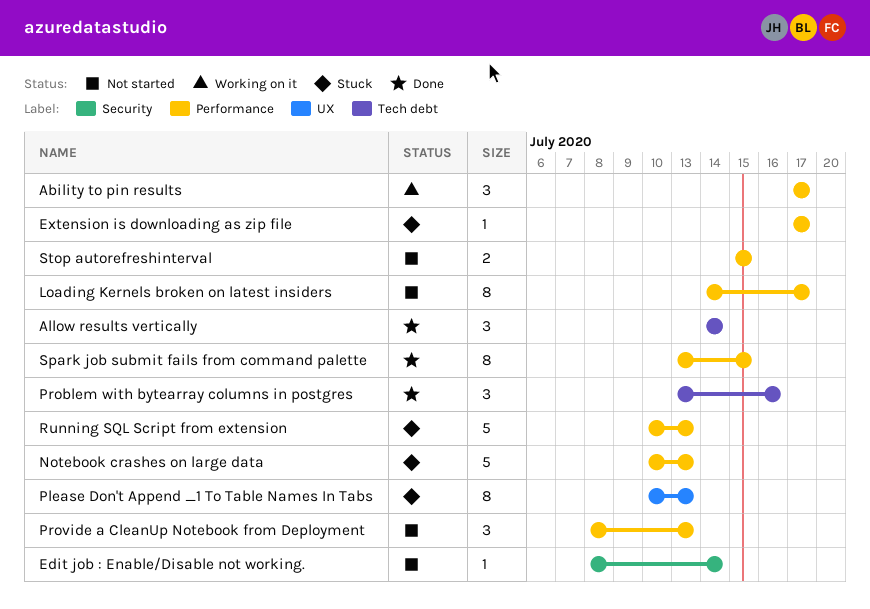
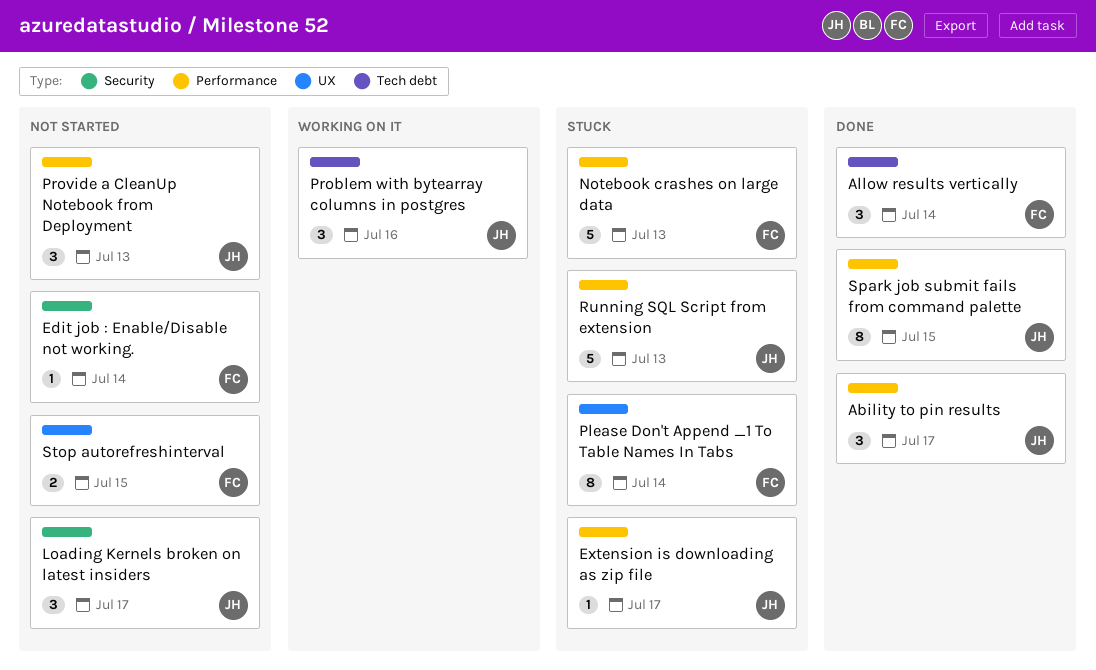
Ability to pin results, status: Working on it -> Done
Loading Kernels broken on latest insiders, label: Performance -> Security
Loading Kernels broken on latest insiders, estimate: 8 -> 3
Please Don't Append _1 To Table Names In Tabs, due: Jul 13 -> Jul 14
Problem with bytearray columns in postgres, status: Done -> Working on it
Stop autorefreshinterval, label: Performance -> UX

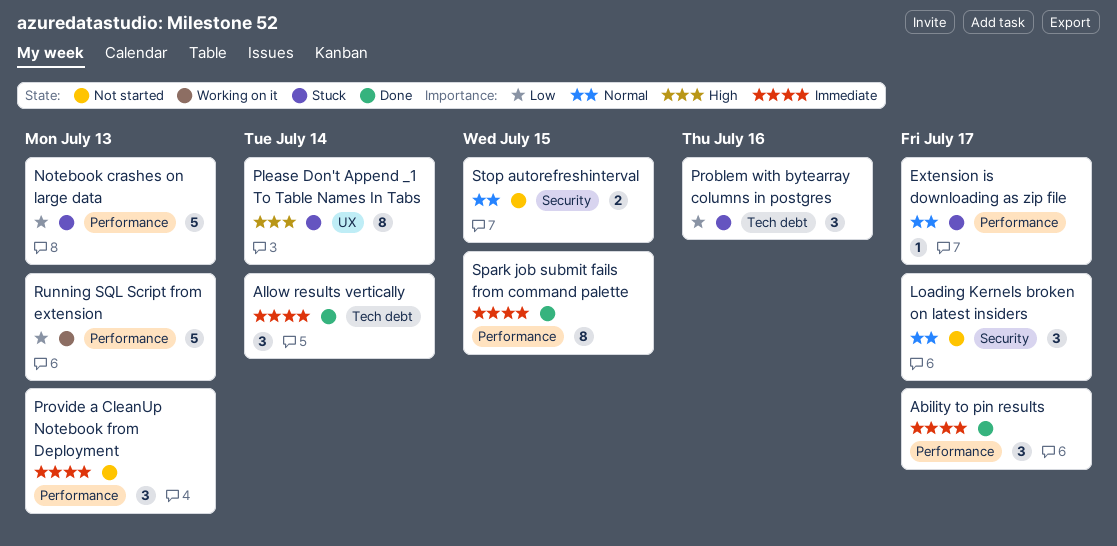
Edit job : Enable/Disable not working.: present -> none
Problem with bytearray columns in postgres, status: Working on it -> Stuck
Running SQL Script from extension, status: Stuck -> Working on it
Stop autorefreshinterval, label: UX -> Security

